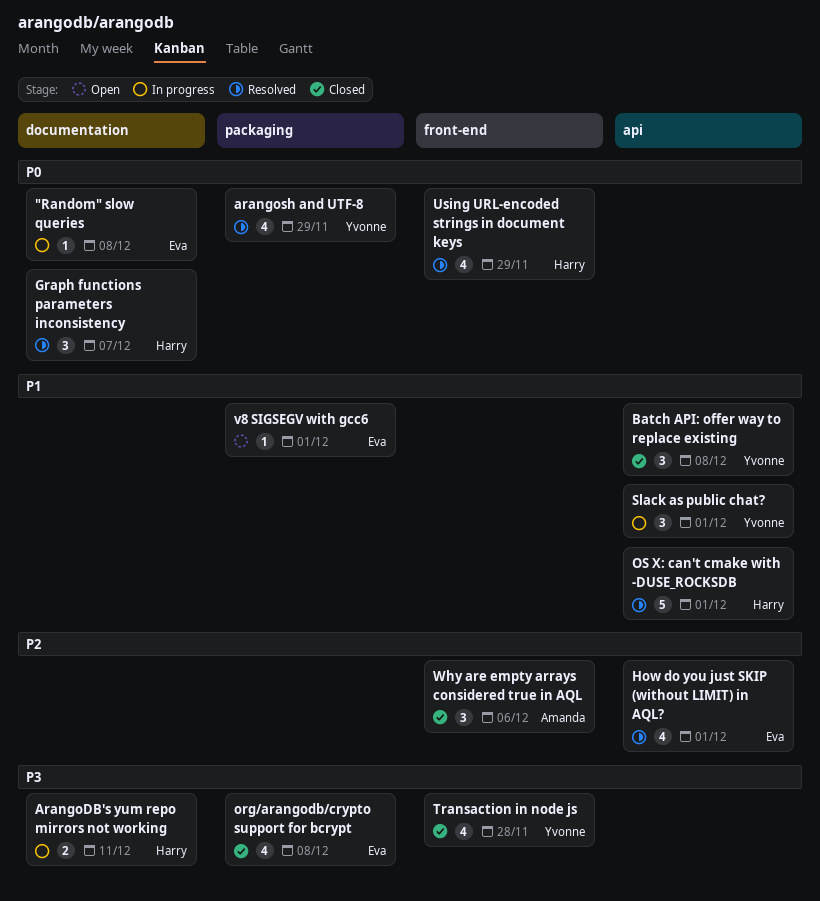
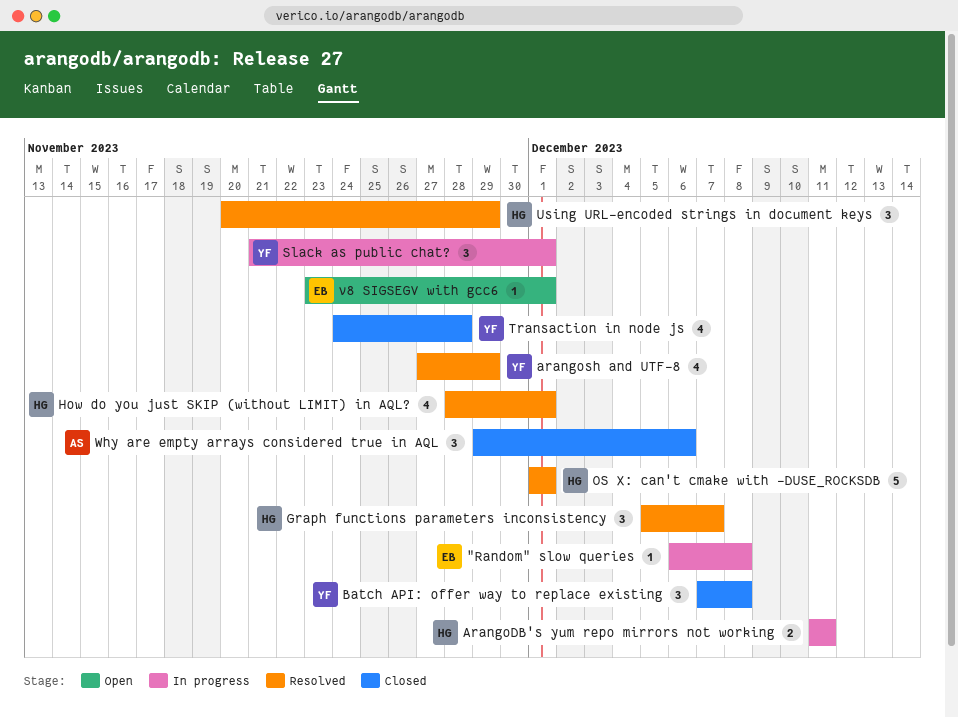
How do you just SKIP (without LIMIT) in AQL?, owner: Eva -> Harry
org/arangodb/crypto support for bcrypt: present -> none
Using URL-encoded strings in document keys, estimate: 4 -> 3

